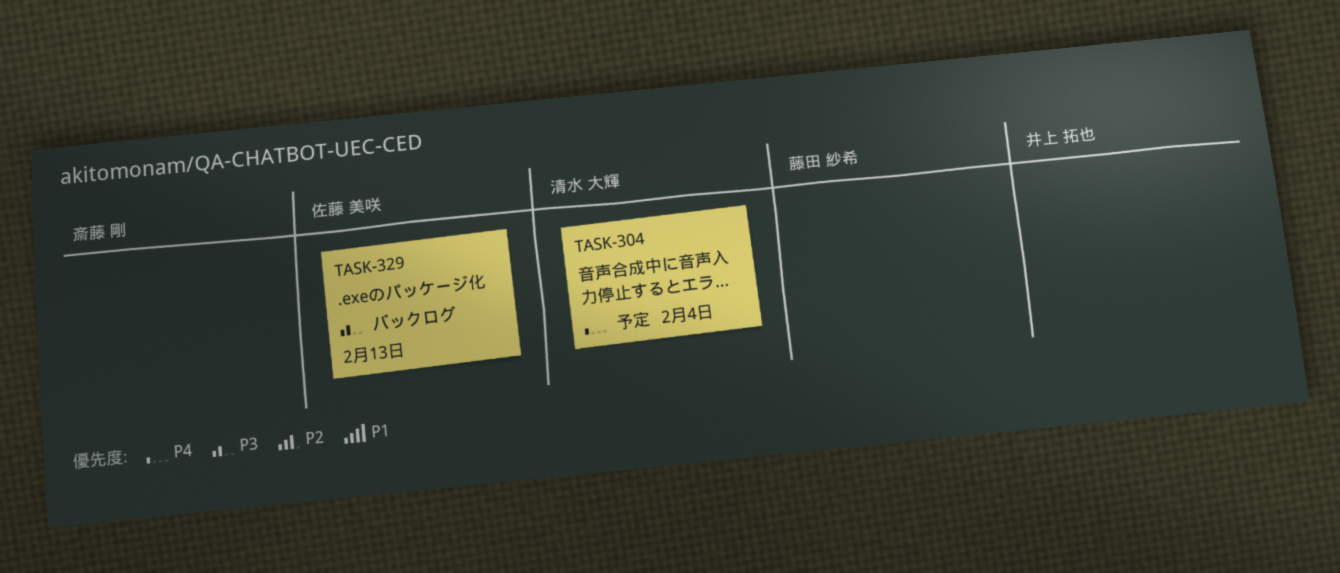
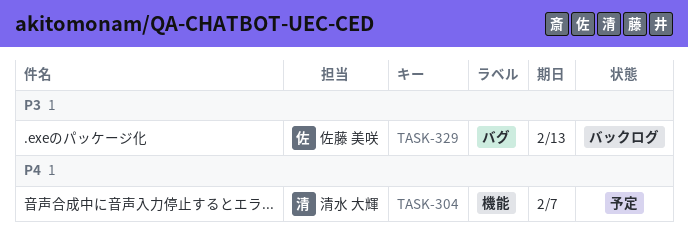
TASK-304, due: Feb 4 -> Feb 7

